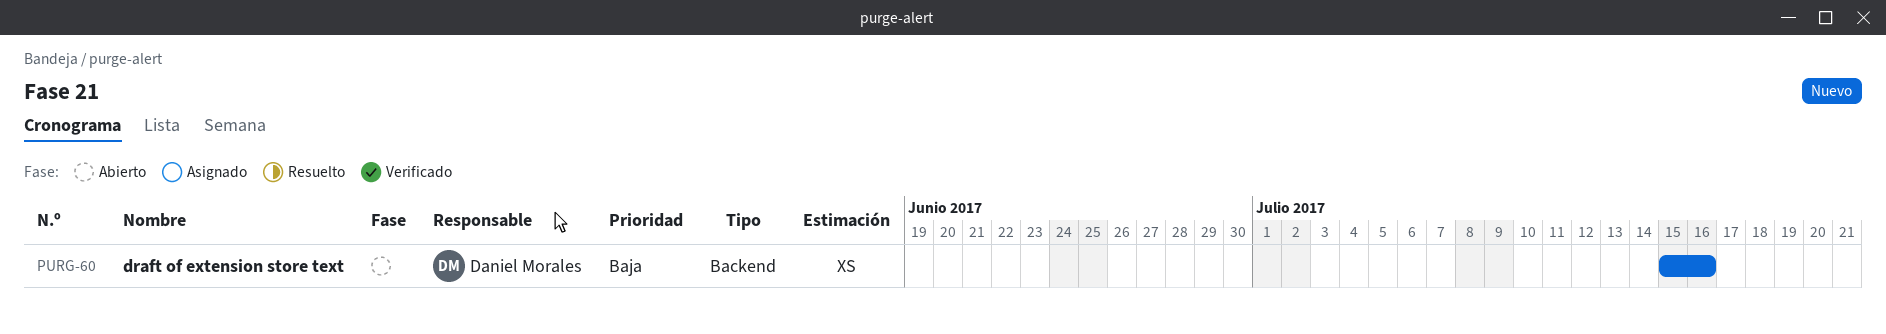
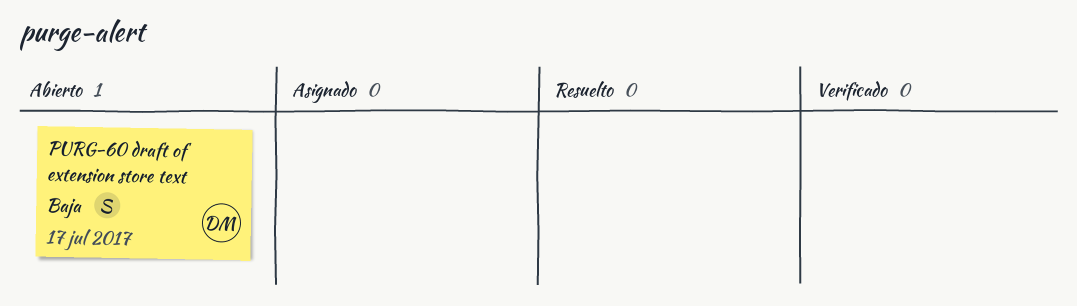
PURG-60, estimate: XS -> S
PURG-60, due: Jul 16 -> Jul 17

